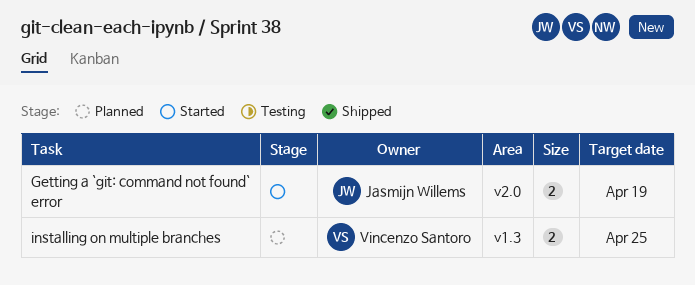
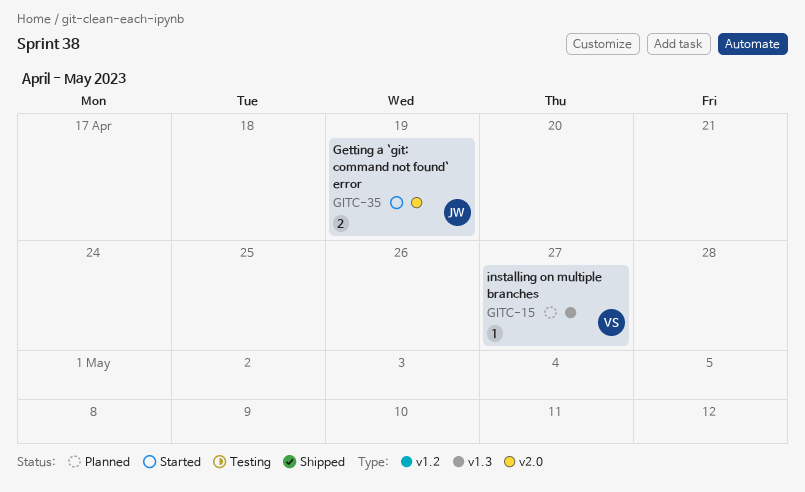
installing on multiple branches, estimate: 2 -> 1
installing on multiple branches, due: Apr 25 -> Apr 27

